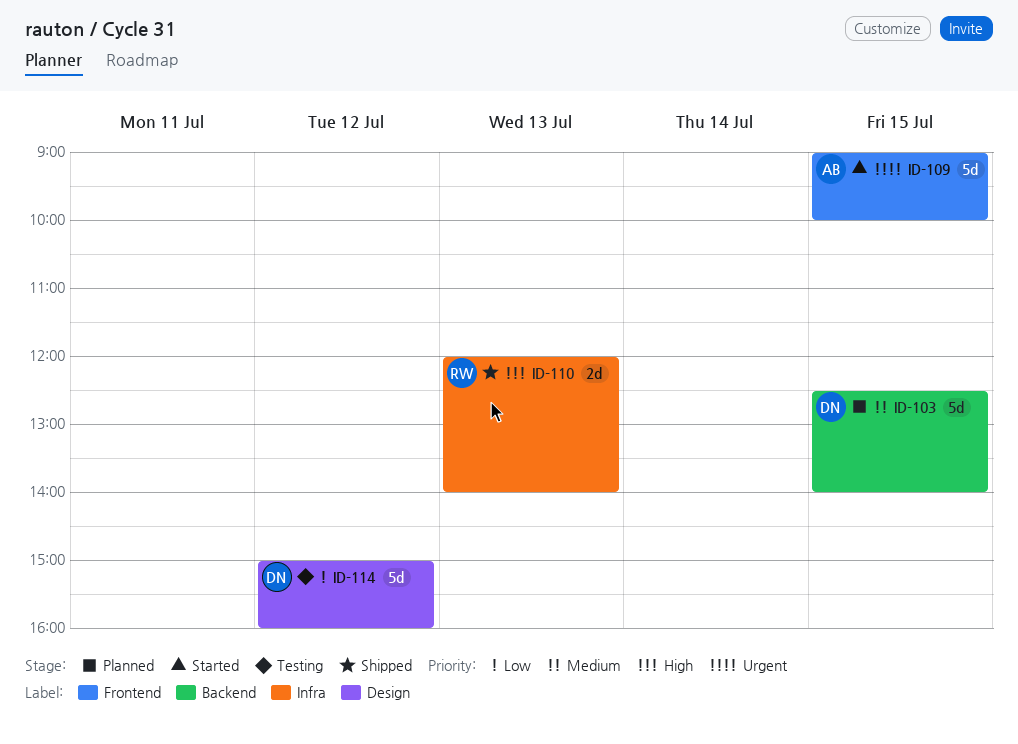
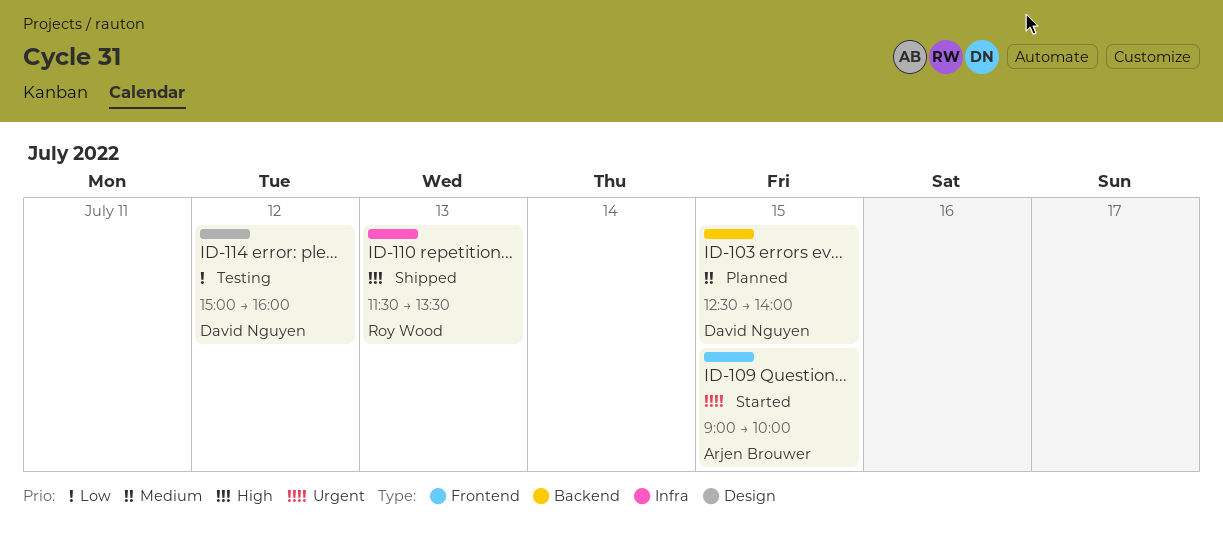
ID-110, begins: 12:00 -> 11:30
ID-110, ends: 14:00 -> 13:30

